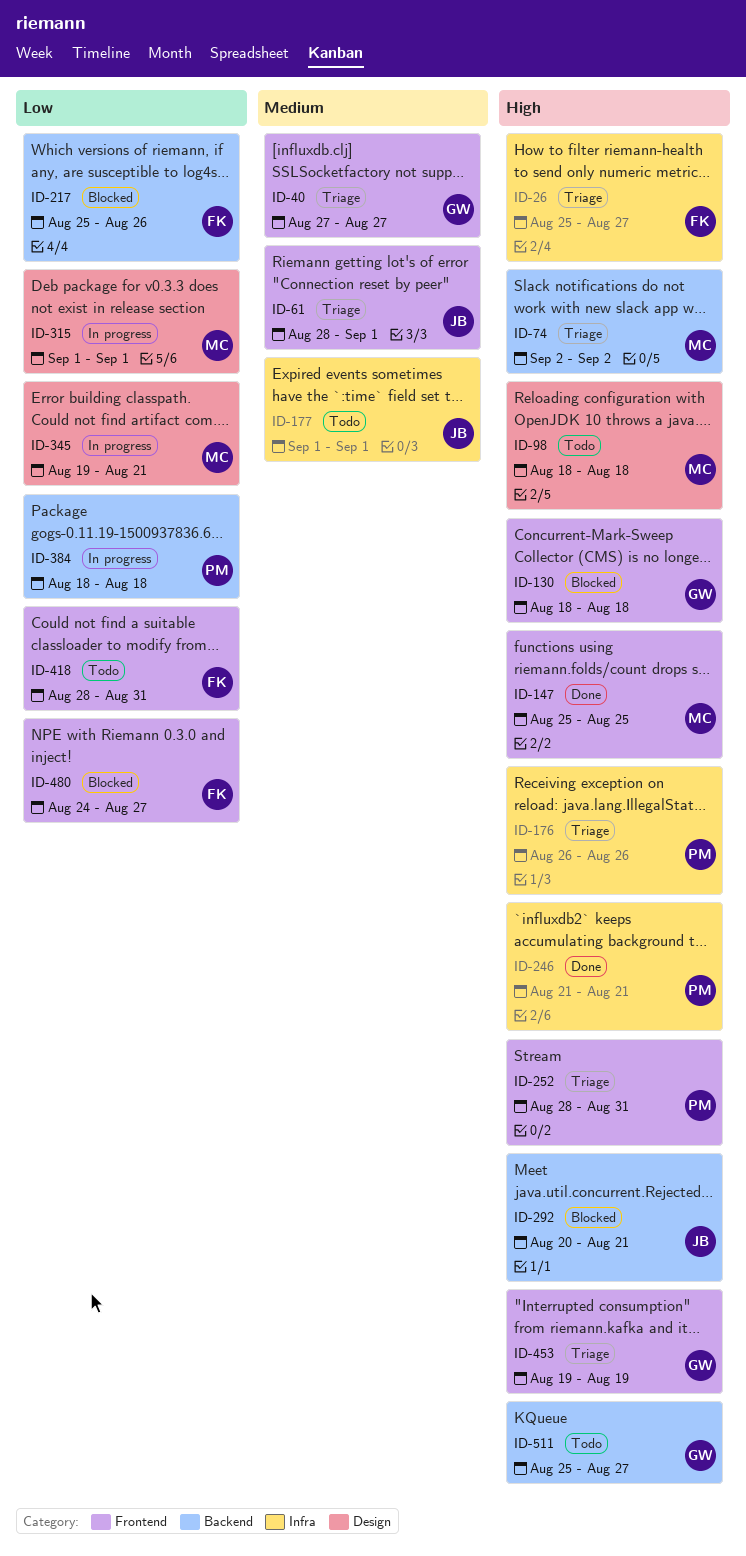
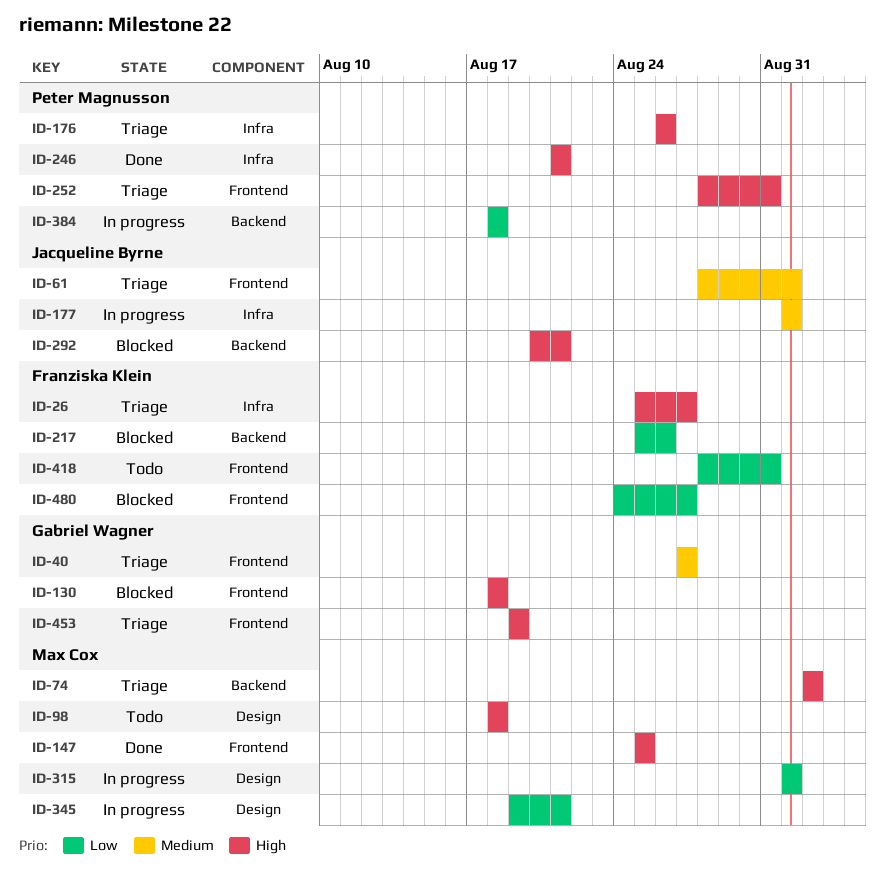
ID-177, status: Todo -> In progress
ID-511: present -> none

